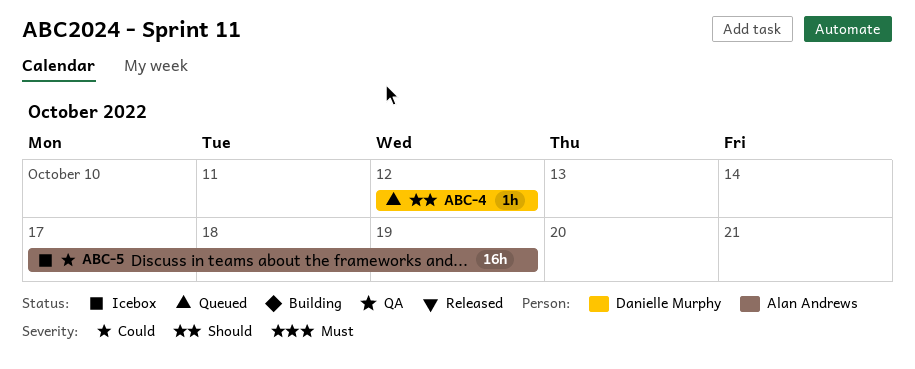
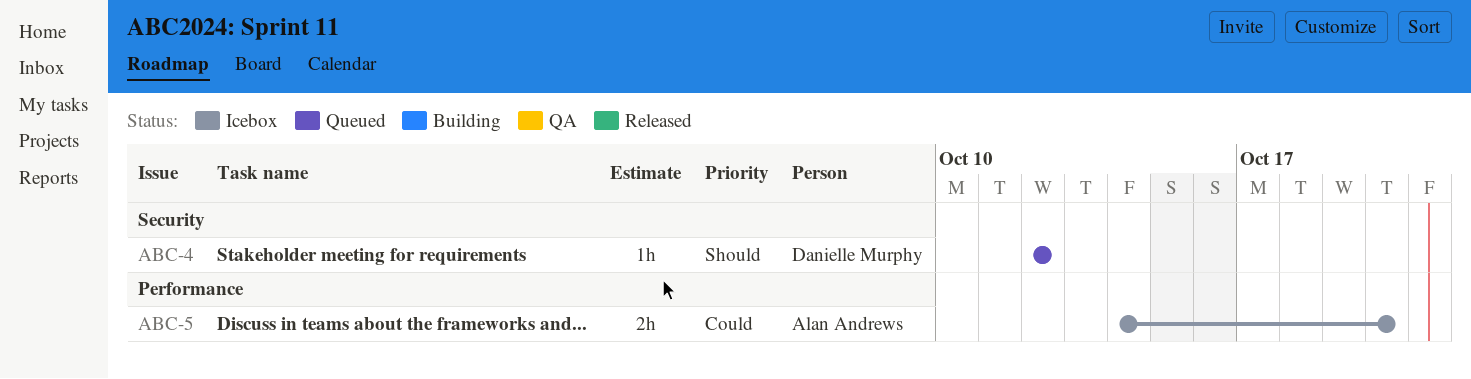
ABC-5, estimate: 16h -> 2h
ABC-5, start: Oct 17 -> Oct 14
ABC-5, due: Oct 19 -> Oct 20

